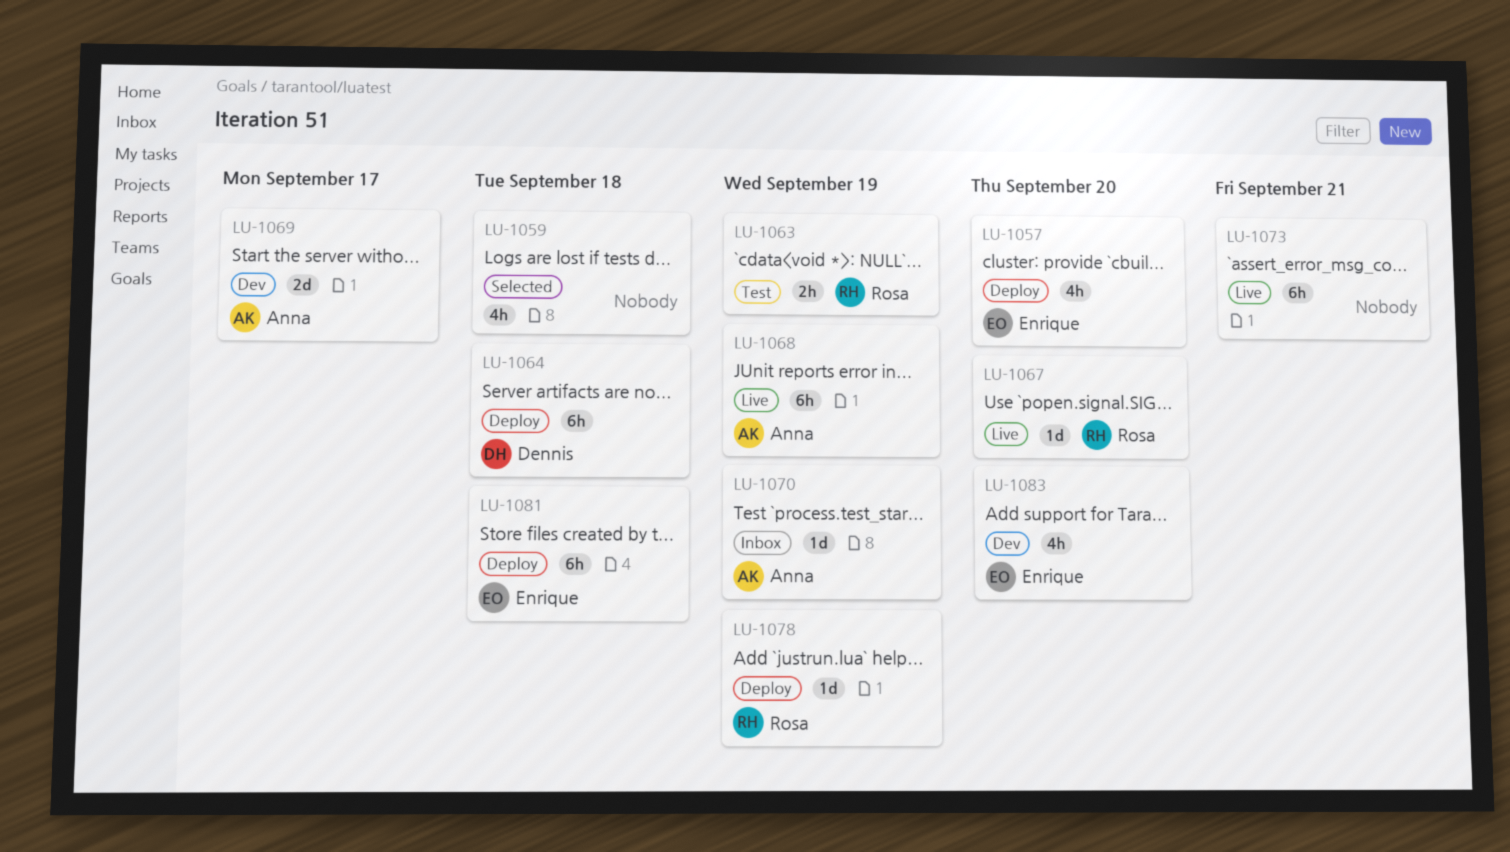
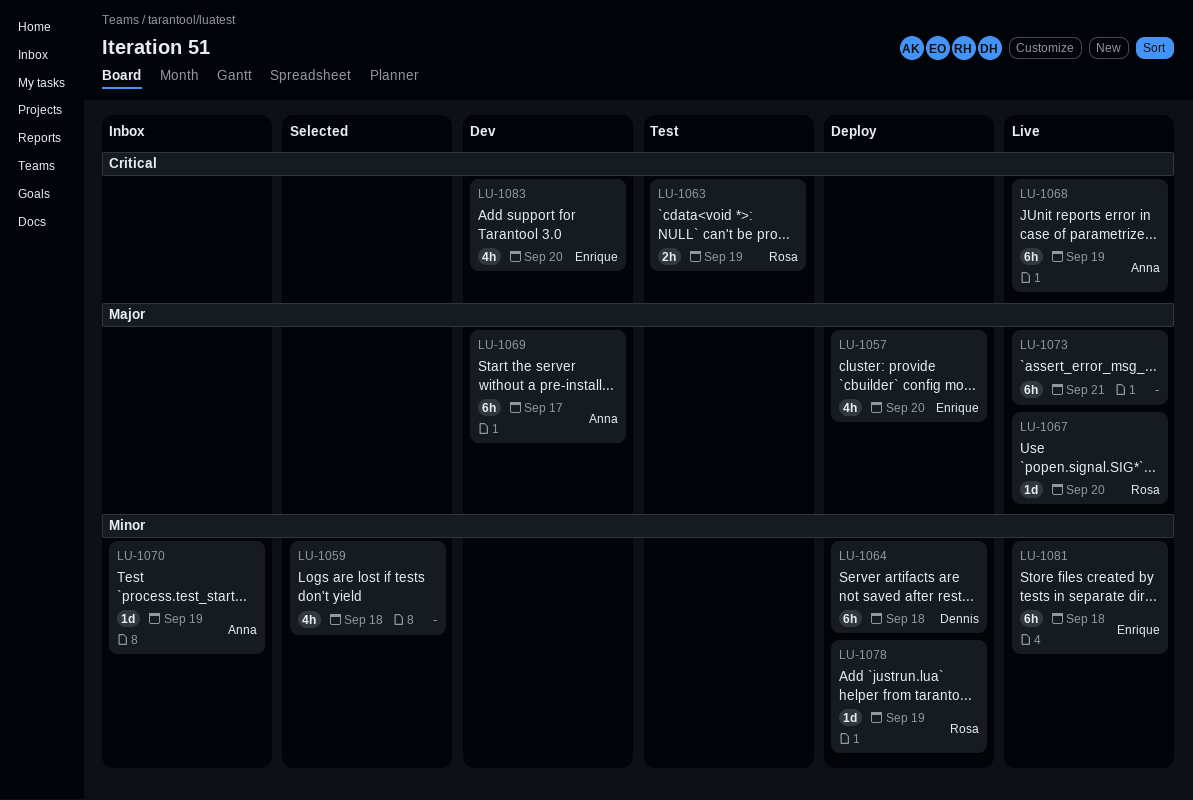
LU-1069, estimate: 2d -> 6h
LU-1081, status: Deploy -> Live

